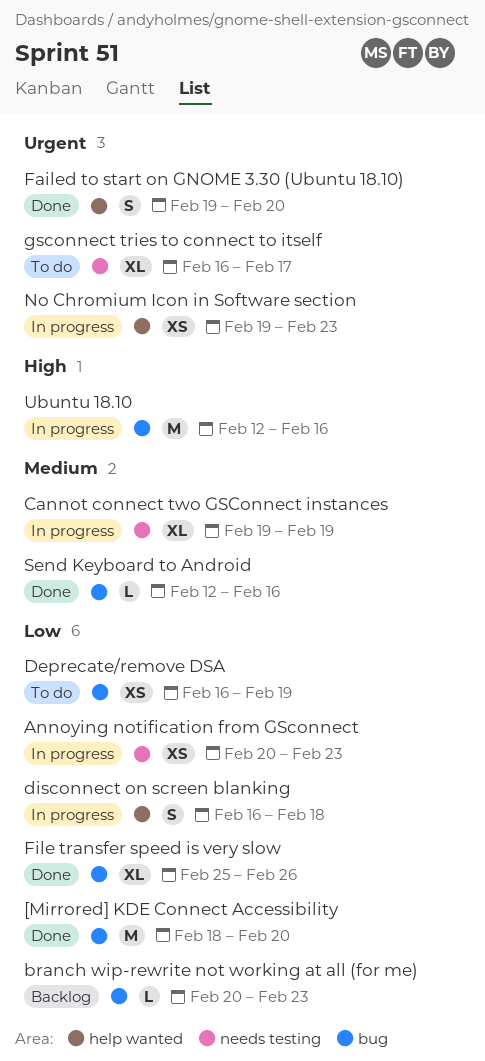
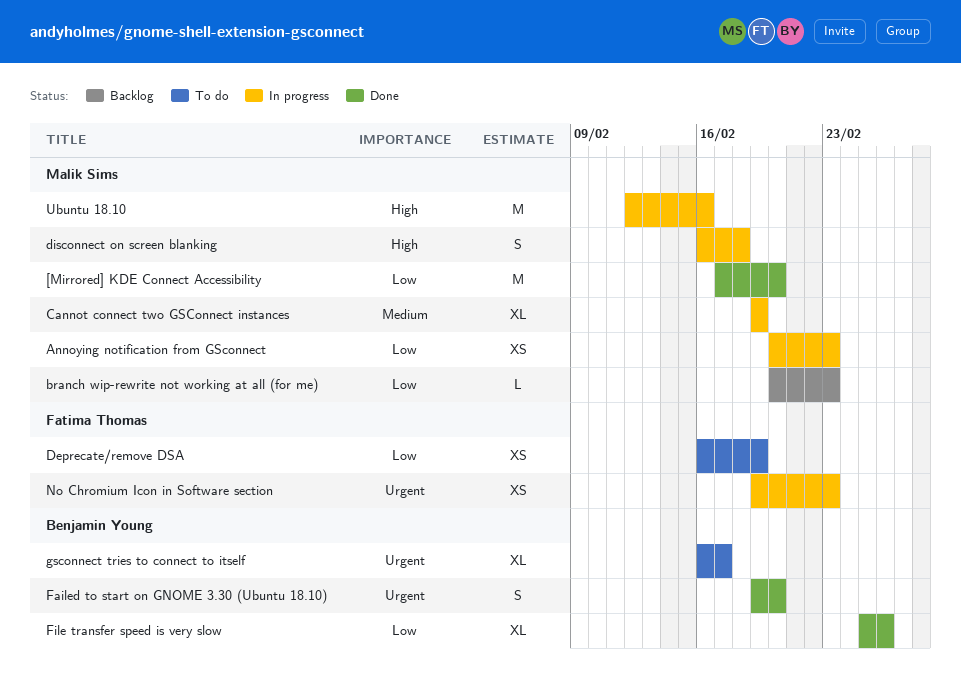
[Mirrored] KDE Connect Accessibility, start: Feb 18 -> Feb 17
disconnect on screen blanking, priority: Low -> High
Send Keyboard to Android: present -> none

